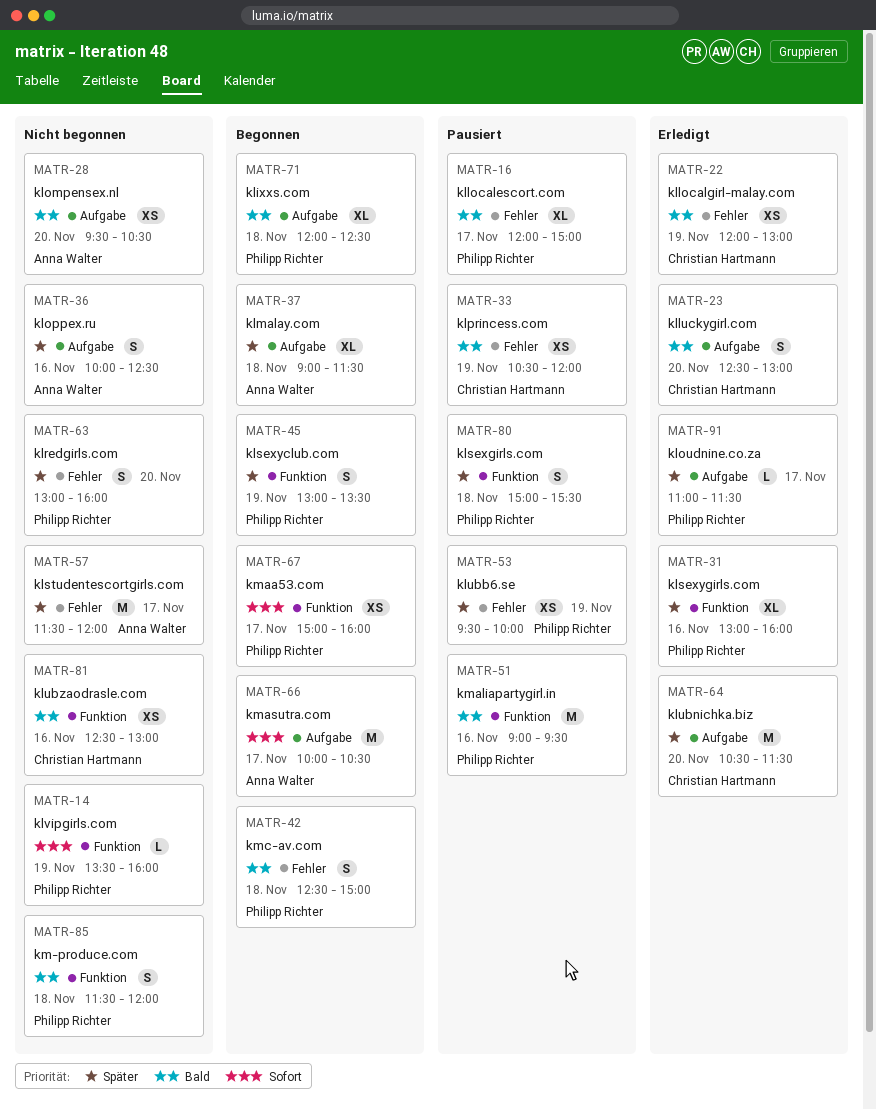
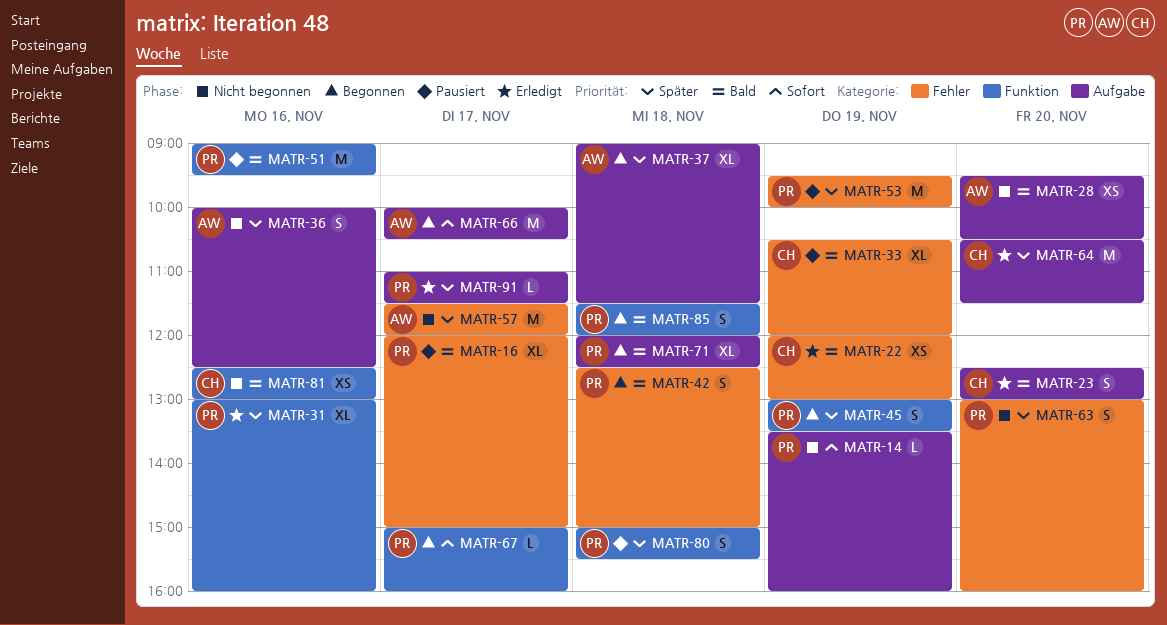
MATR-14, label: Funktion -> Aufgabe
MATR-33, estimate: XS -> XL
MATR-53, estimate: XS -> M
MATR-67, estimate: XS -> L
MATR-85, status: Nicht begonnen -> Begonnen

